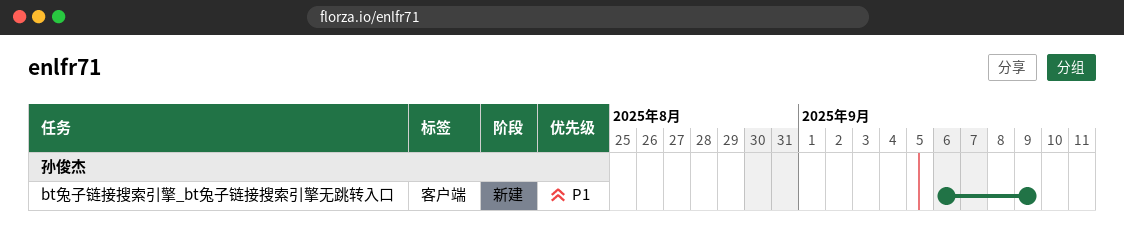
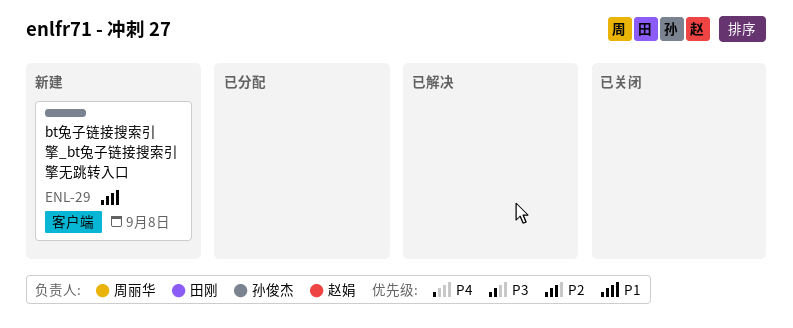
bt兔子链接搜索引擎_bt兔子链接搜索引擎无跳转入口, due: Sep 9 -> Sep 8

